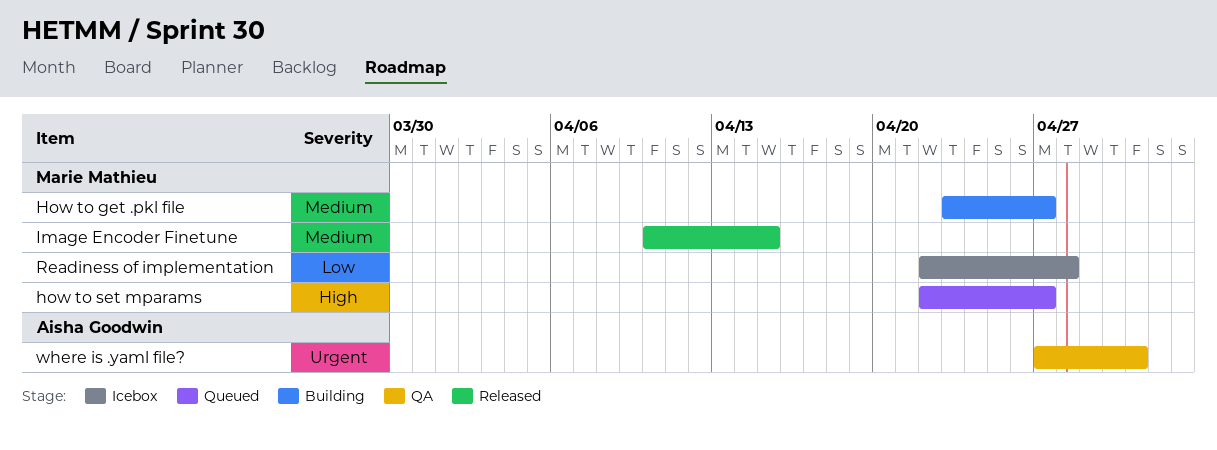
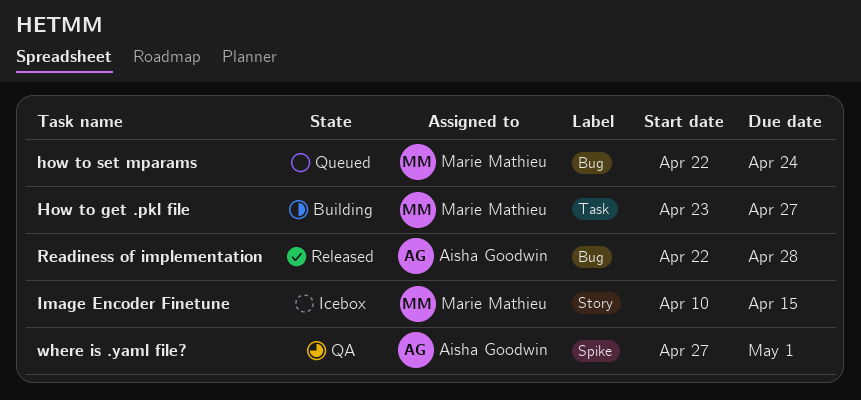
how to set mparams, due: Apr 27 -> Apr 24
Image Encoder Finetune, status: Released -> Icebox
Readiness of implementation, status: Icebox -> Released
Readiness of implementation, owner: Marie Mathieu -> Aisha Goodwin

